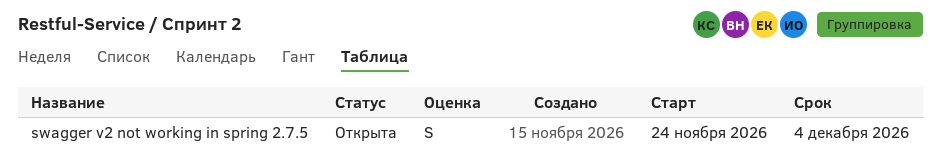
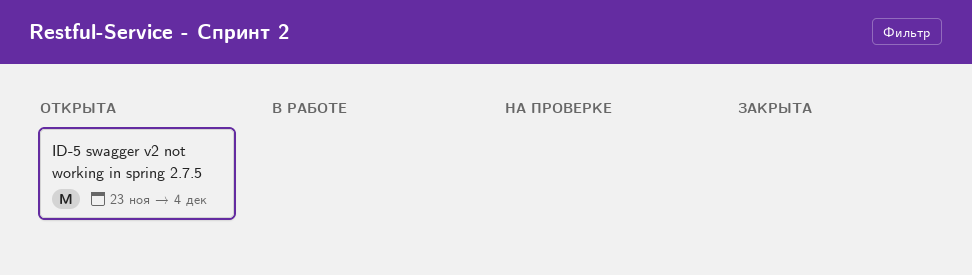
swagger v2 not working in spring 2.7.5, estimate: S -> M
swagger v2 not working in spring 2.7.5, start: Nov 24 -> Nov 23

